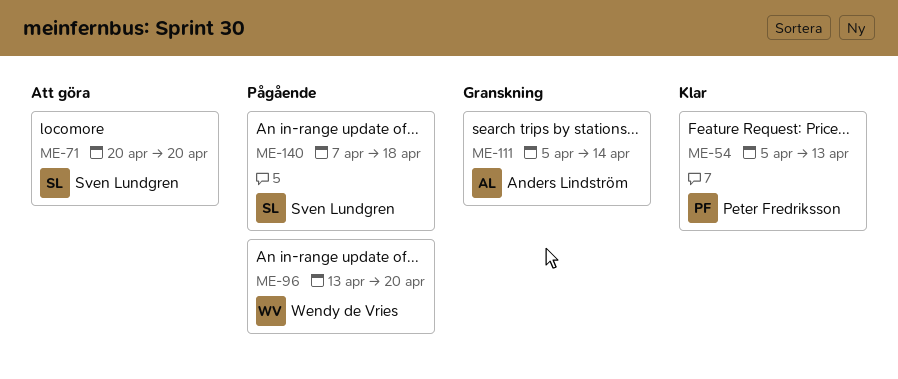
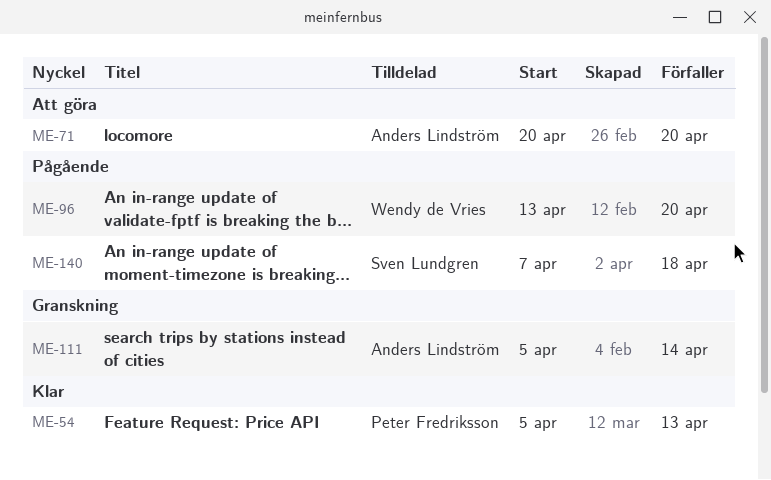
ME-71, owner: Sven Lundgren -> Anders Lindström

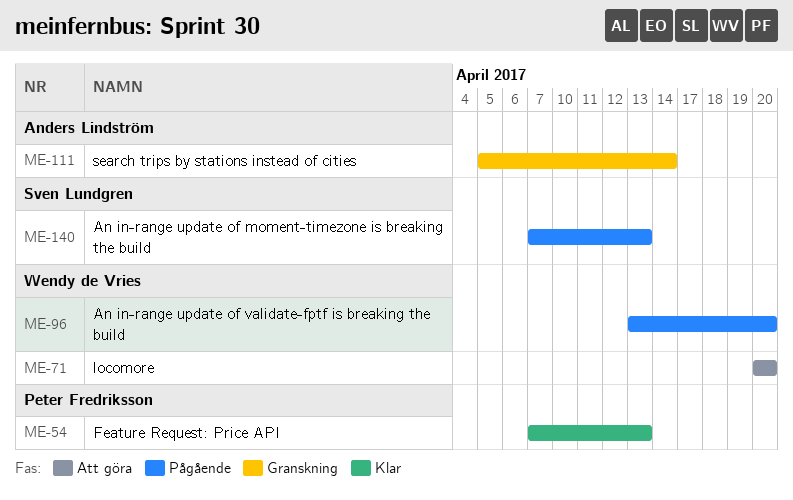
ME-54, start: Apr 5 -> Apr 7
ME-71, owner: Anders Lindström -> Wendy de Vries
ME-140, due: Apr 18 -> Apr 13

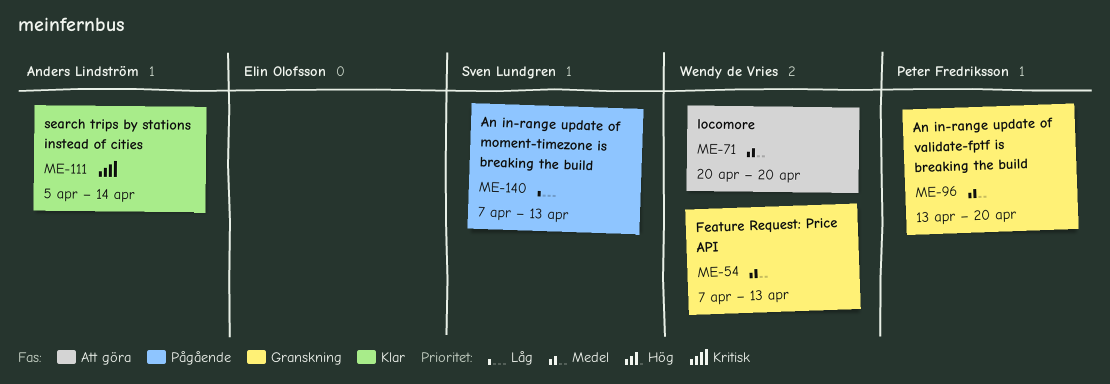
ME-54, status: Klar -> Granskning
ME-54, owner: Peter Fredriksson -> Wendy de Vries
ME-96, status: Pågående -> Granskning
ME-96, owner: Wendy de Vries -> Peter Fredriksson
ME-111, status: Granskning -> Klar

